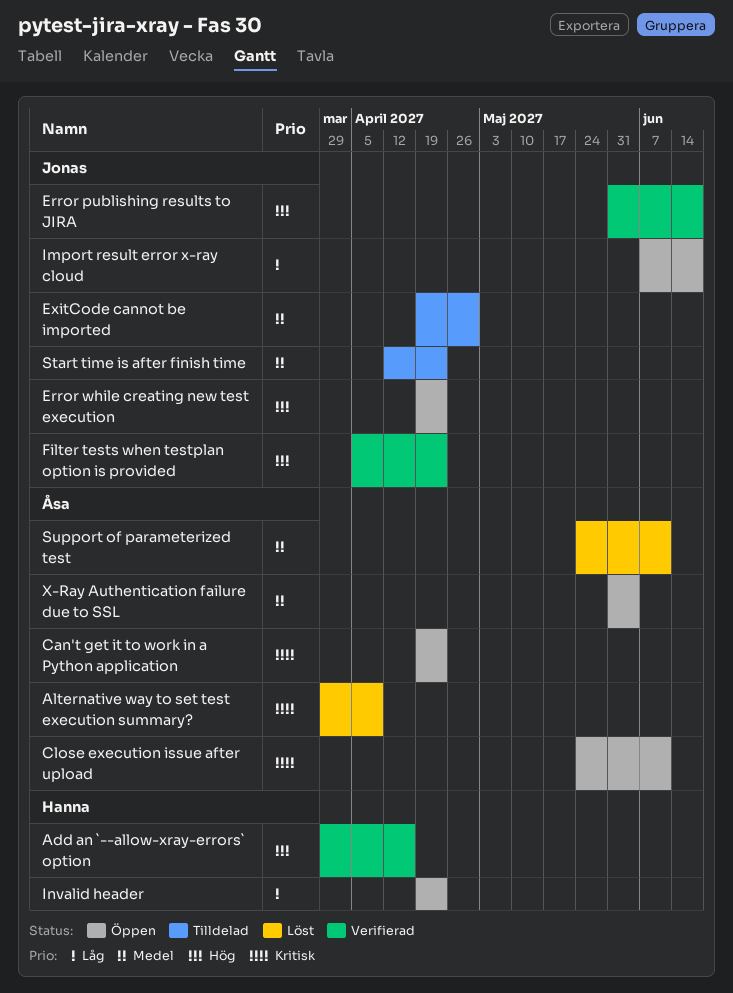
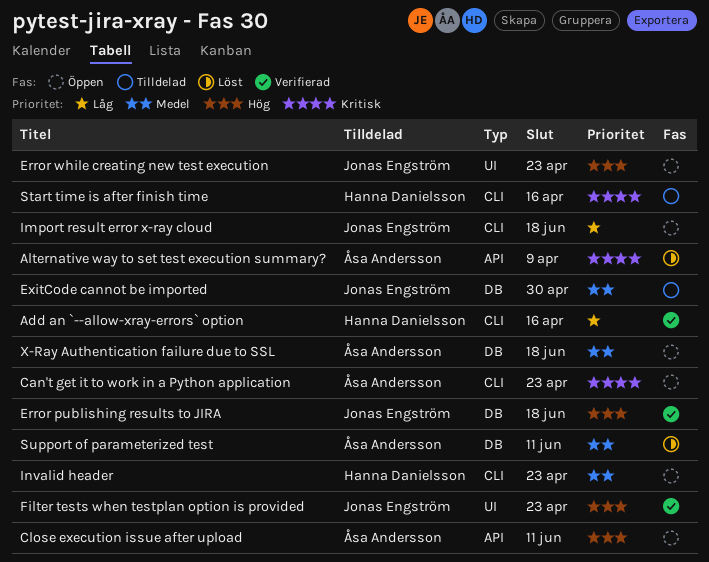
Add an `--allow-xray-errors` option, priority: Hög -> Låg
Close execution issue after upload, priority: Kritisk -> Hög
Invalid header, priority: Låg -> Medel
Start time is after finish time, owner: Jonas Engström -> Hanna Danielsson
Start time is after finish time, priority: Medel -> Kritisk
Start time is after finish time, due: Apr 23 -> Apr 16
X-Ray Authentication failure due to SSL, due: Jun 4 -> Jun 18

